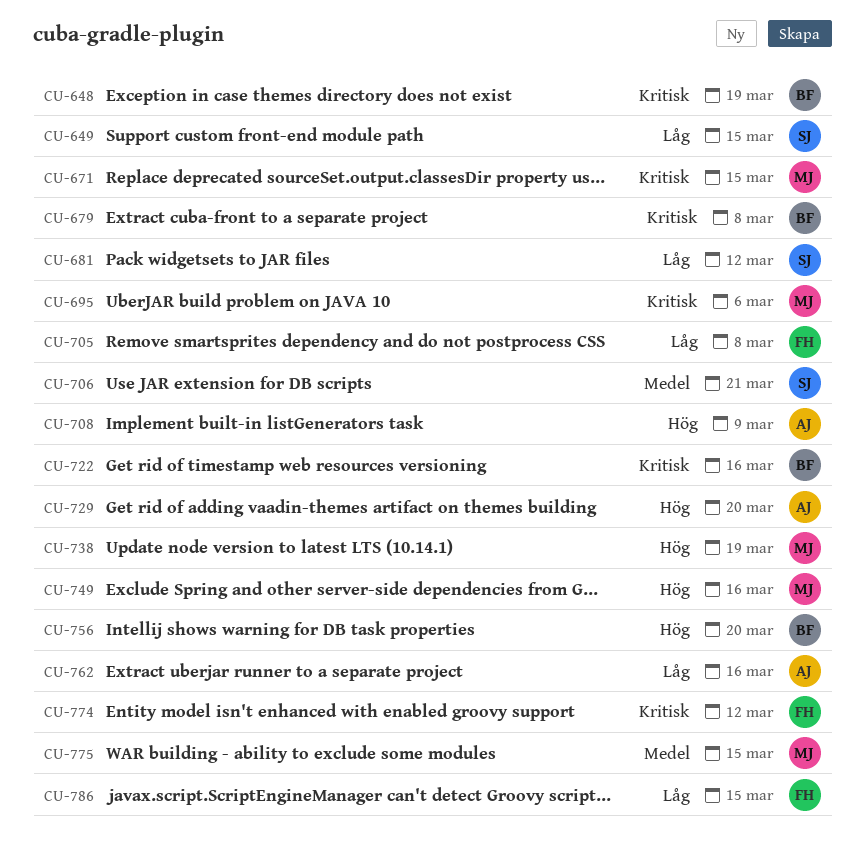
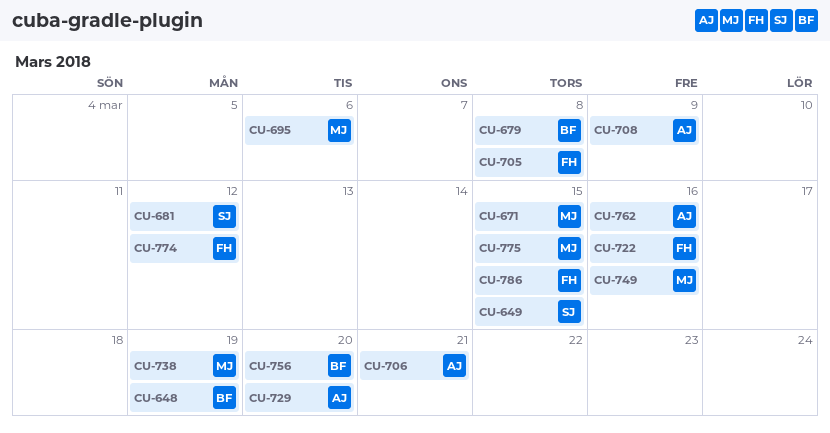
CU-706, owner: SJ -> AJ
CU-722, owner: BF -> FH

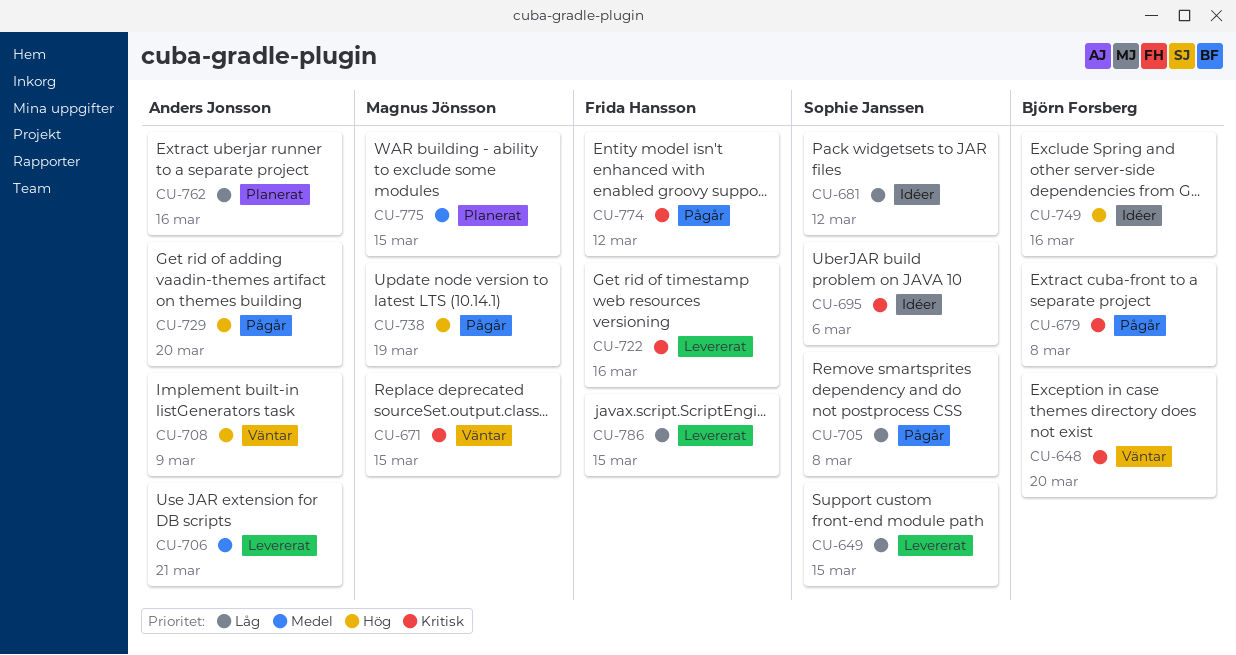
CU-648, due: Mar 19 -> Mar 20
CU-695, owner: Magnus Jönsson -> Sophie Janssen
CU-705, owner: Frida Hansson -> Sophie Janssen
CU-749, owner: Magnus Jönsson -> Björn Forsberg
CU-756: present -> none

